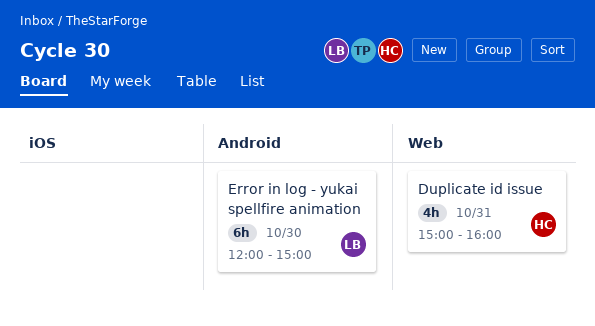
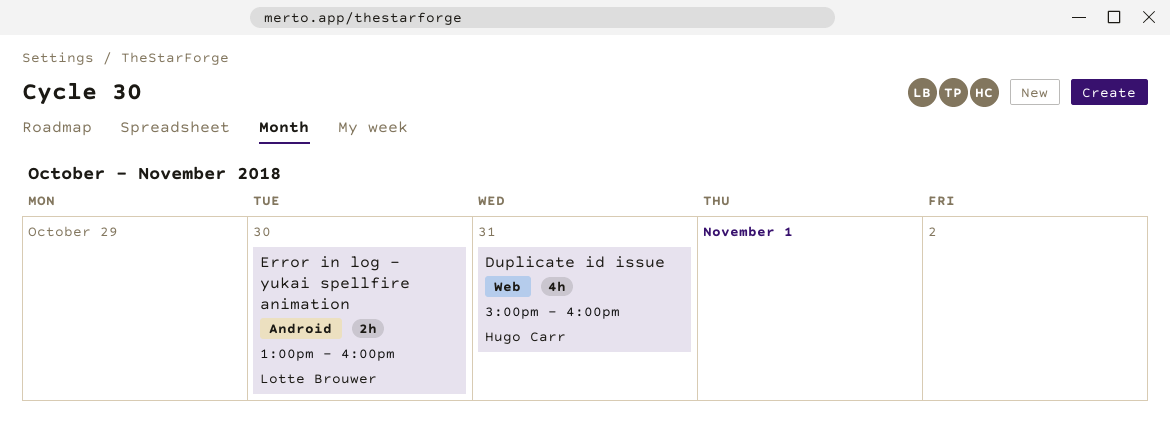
Error in log - yukai spellfire animation, estimate: 6h -> 2h
Error in log - yukai spellfire animation, begins: 12:00 -> 13:00
Error in log - yukai spellfire animation, ends: 15:00 -> 16:00

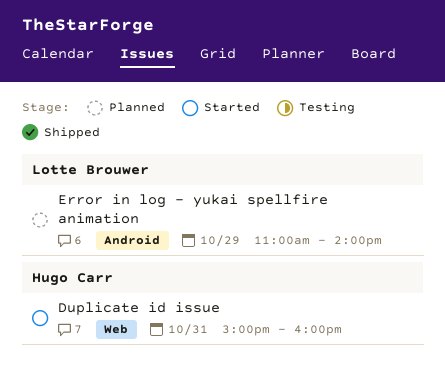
Error in log - yukai spellfire animation, day: Oct 30 -> Oct 29
Error in log - yukai spellfire animation, begins: 13:00 -> 11:00
Error in log - yukai spellfire animation, ends: 16:00 -> 14:00

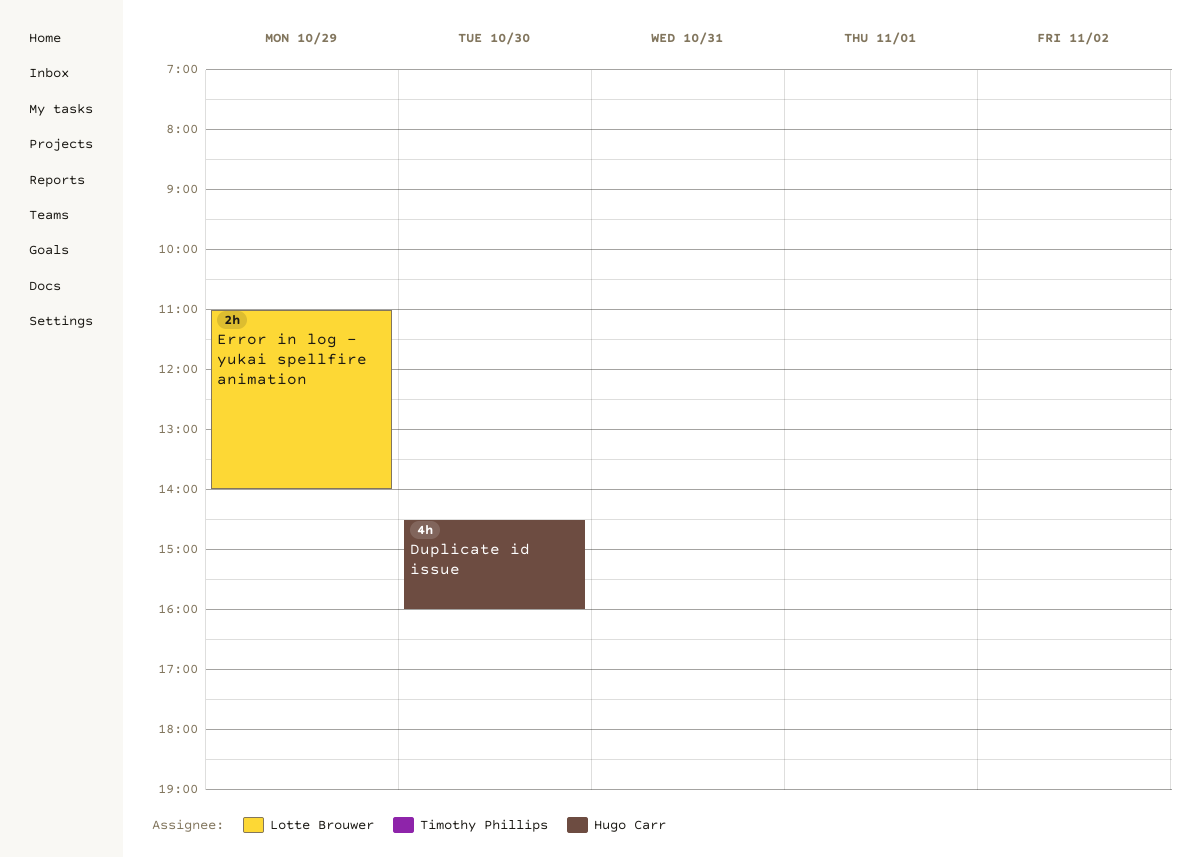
Duplicate id issue, day: Oct 31 -> Oct 30
Duplicate id issue, begins: 15:00 -> 14:30

